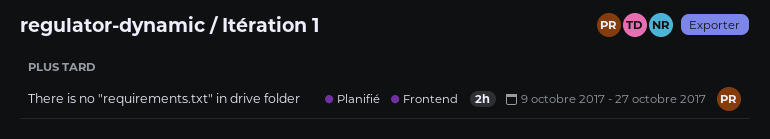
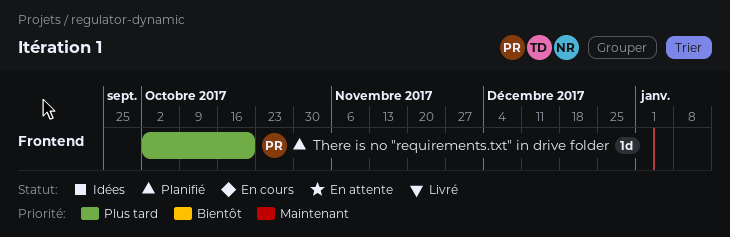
There is no "requirements.txt" in drive folder, estimate: 2h -> 1d
There is no "requirements.txt" in drive folder, start: Oct 9 -> Oct 2
There is no "requirements.txt" in drive folder, due: Oct 27 -> Oct 20

